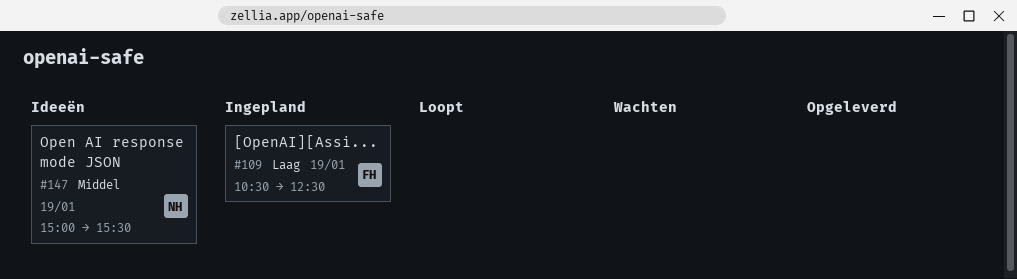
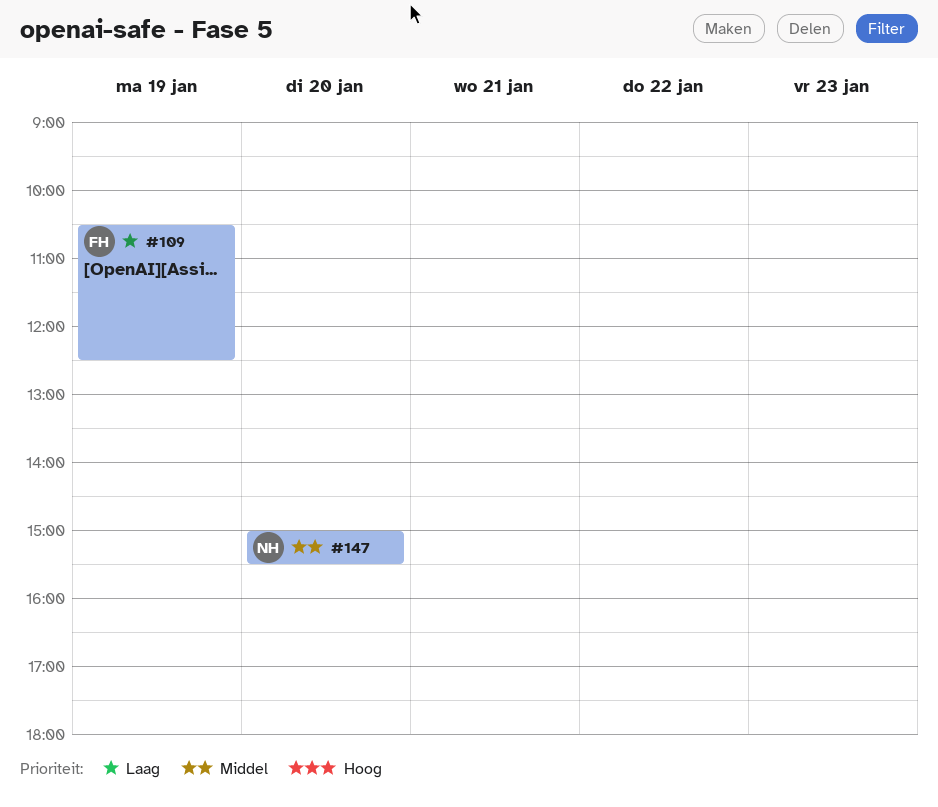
#147, day: Jan 19 -> Jan 20

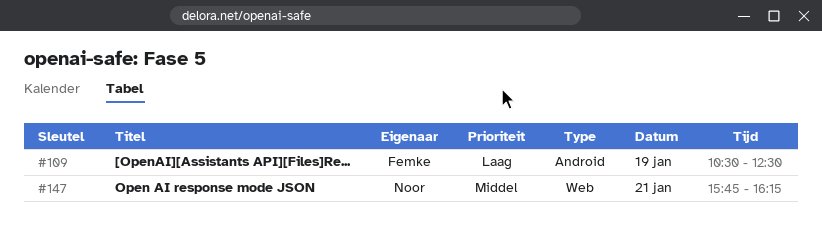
#147, day: Jan 20 -> Jan 21
#147, begins: 15:00 -> 15:45
#147, ends: 15:30 -> 16:15

